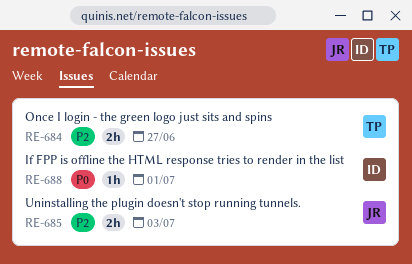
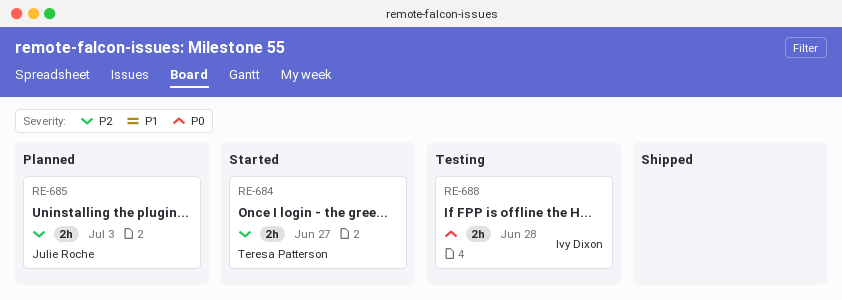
RE-688, estimate: 1h -> 2h
RE-688, due: Jul 1 -> Jun 28

